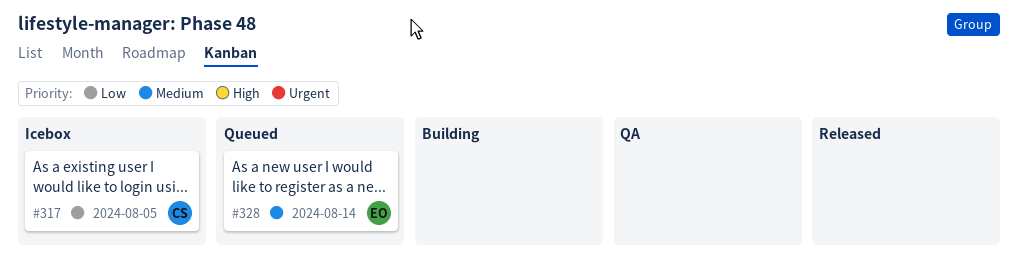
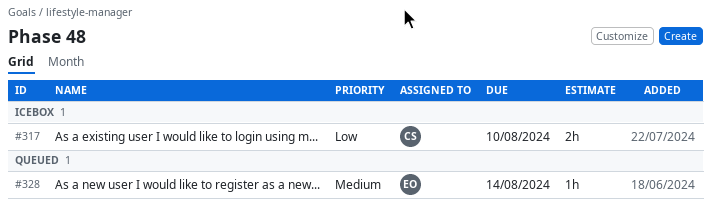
#317, due: Aug 5 -> Aug 10

